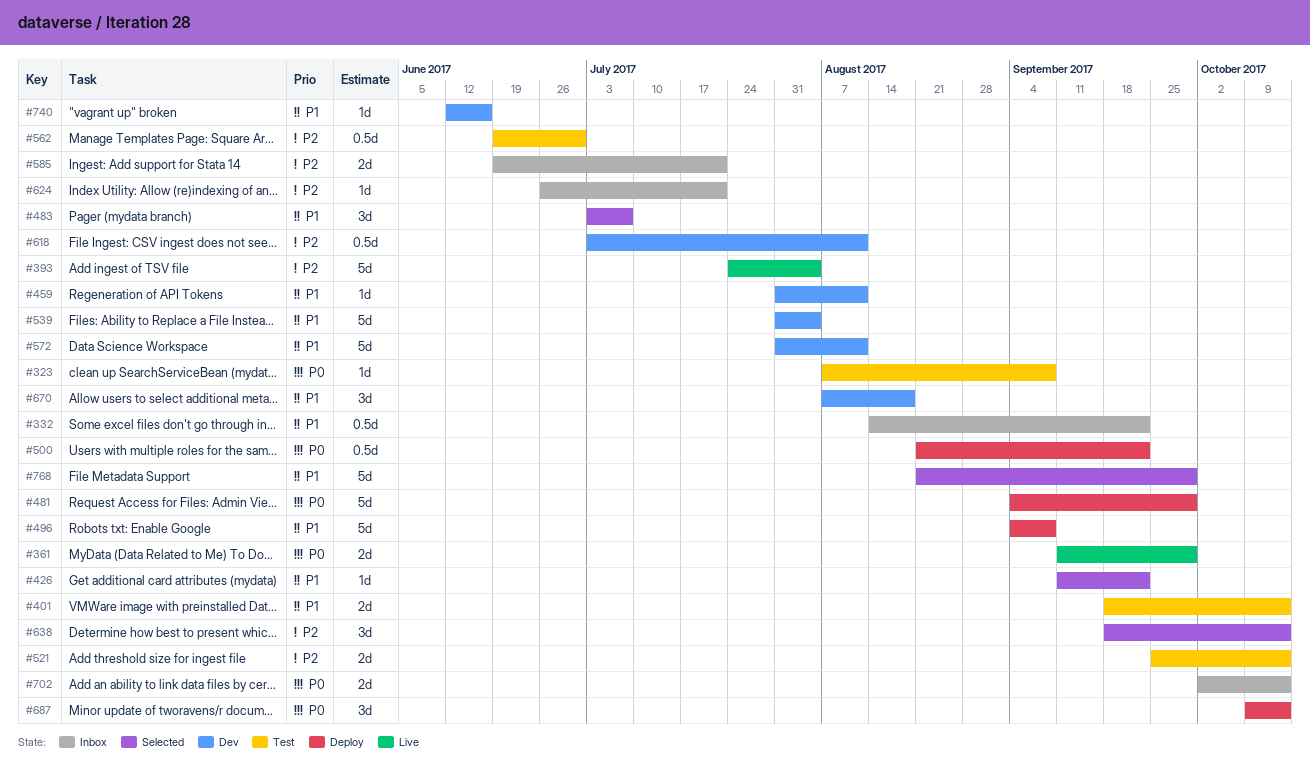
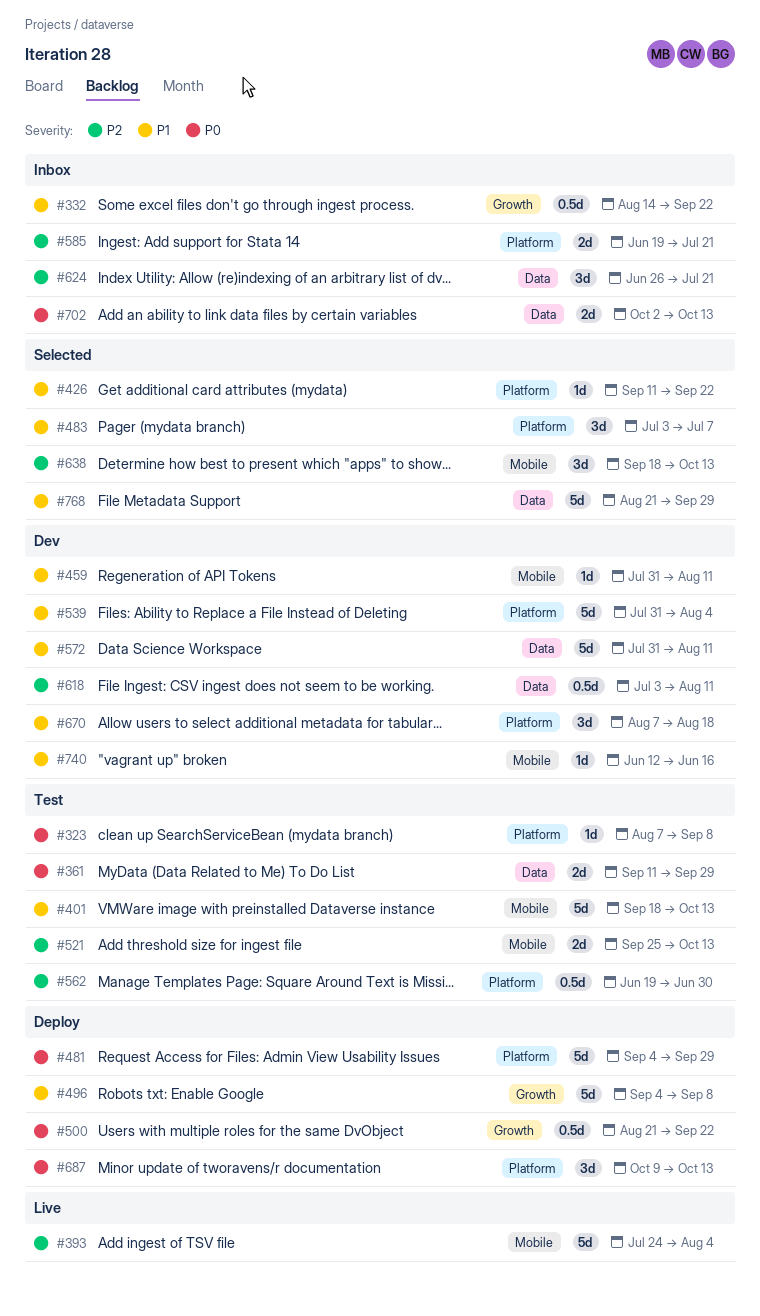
#361, status: Live -> Test
#401, estimate: 2d -> 5d
#624, estimate: 1d -> 3d

